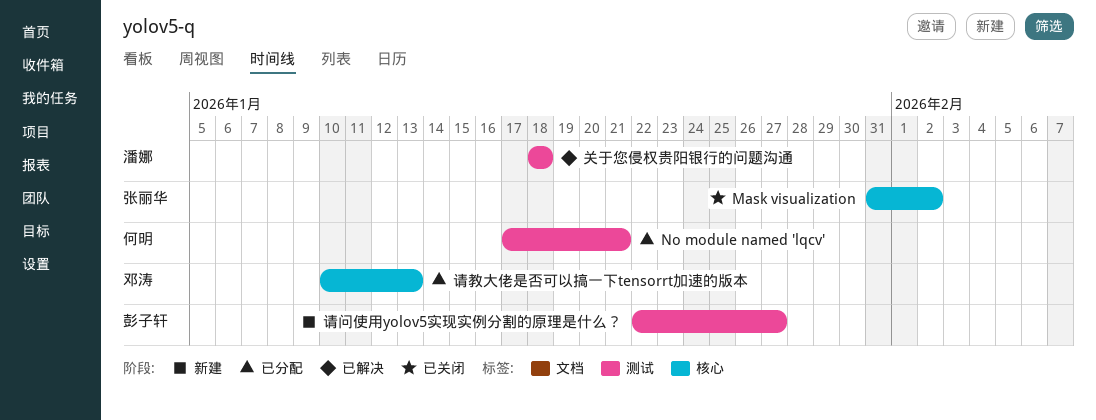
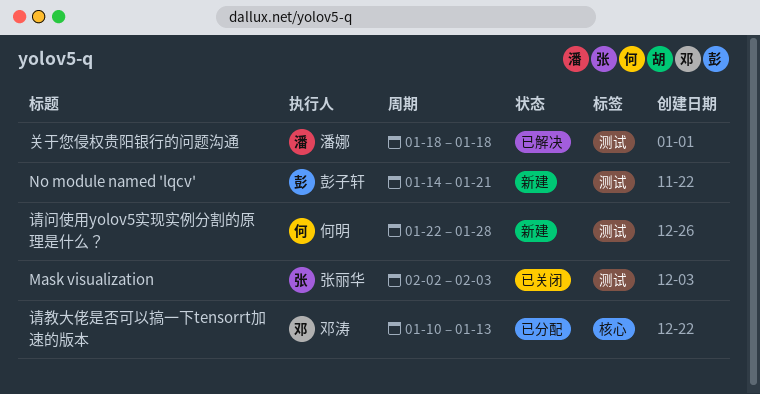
Mask visualization, label: 核心 -> 测试
Mask visualization, start: Jan 31 -> Feb 2
Mask visualization, due: Feb 2 -> Feb 3
No module named 'lqcv', status: 已分配 -> 新建
No module named 'lqcv', owner: 何明 -> 彭子轩
No module named 'lqcv', start: Jan 17 -> Jan 14
请问使用yolov5实现实例分割的原理是什么？, owner: 彭子轩 -> 何明
请问使用yolov5实现实例分割的原理是什么？, due: Jan 27 -> Jan 28

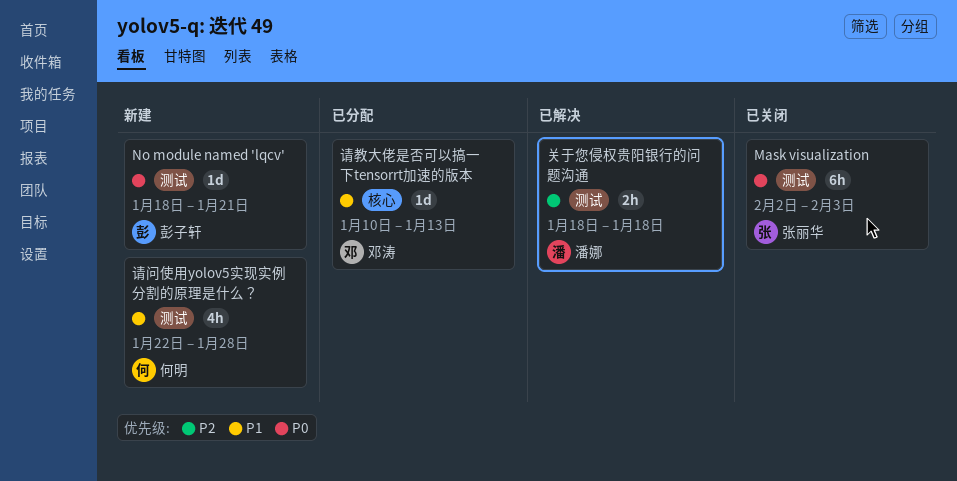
No module named 'lqcv', start: Jan 14 -> Jan 18

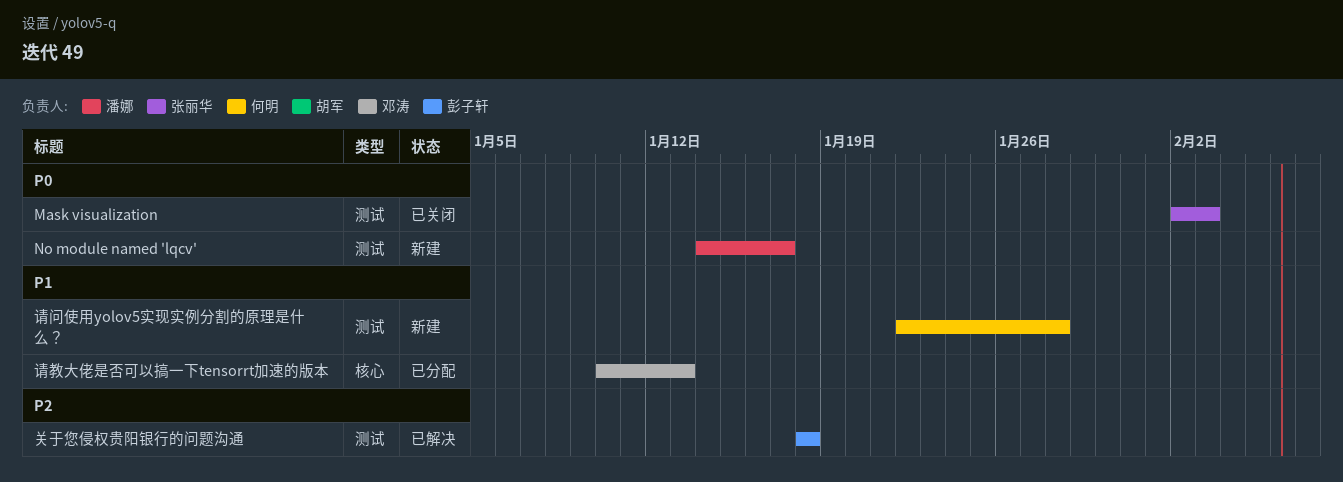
No module named 'lqcv', owner: 彭子轩 -> 潘娜
No module named 'lqcv', start: Jan 18 -> Jan 14
No module named 'lqcv', due: Jan 21 -> Jan 17
关于您侵权贵阳银行的问题沟通, owner: 潘娜 -> 彭子轩

